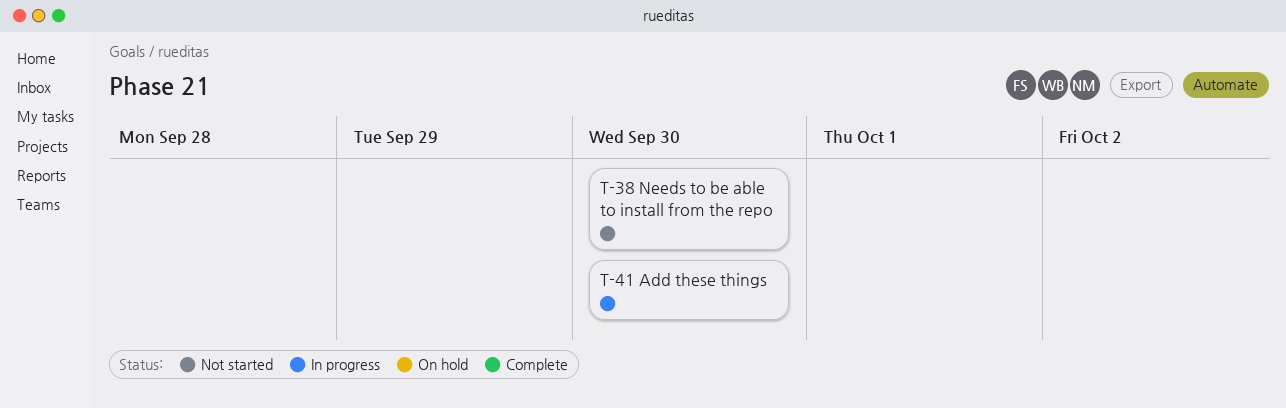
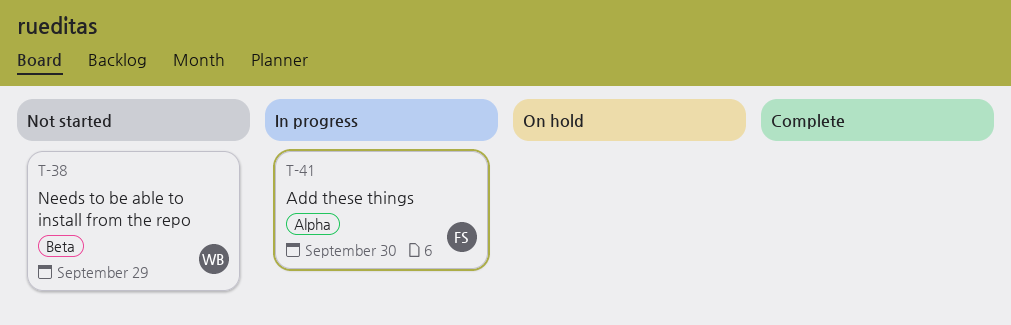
T-38, due: Sep 30 -> Sep 29

